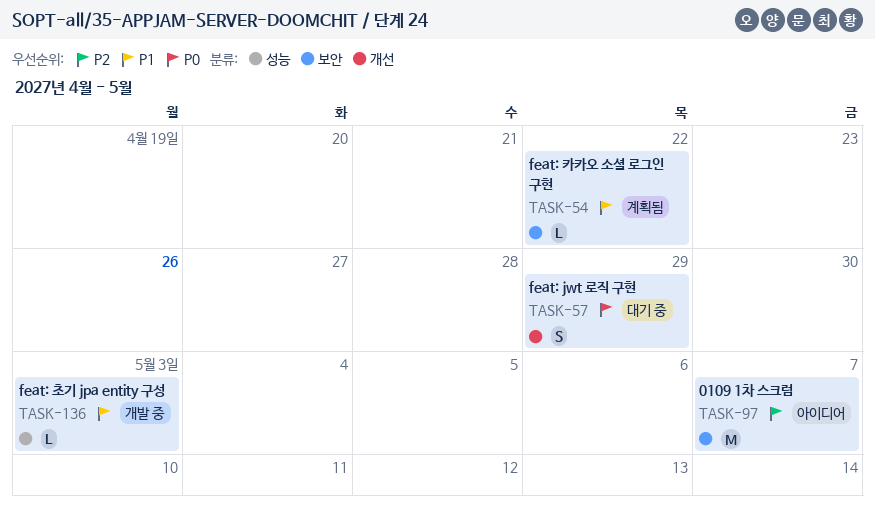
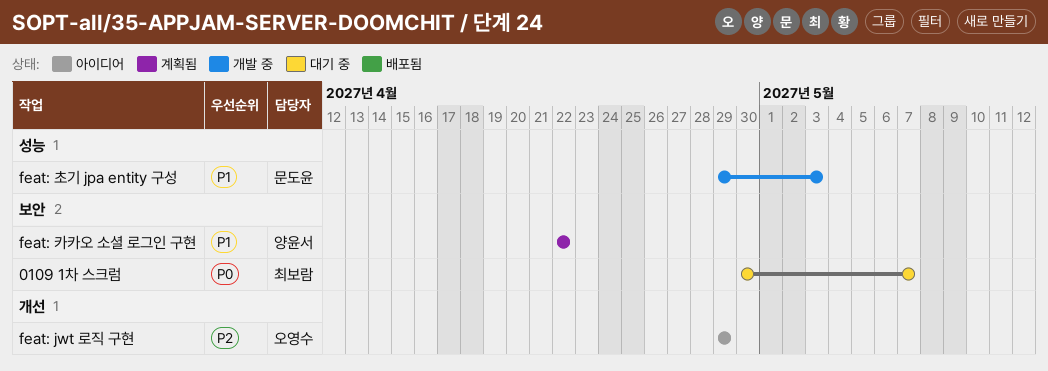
0109 1차 스크럼, status: 아이디어 -> 대기 중
0109 1차 스크럼, priority: P2 -> P0
feat: jwt 로직 구현, status: 대기 중 -> 아이디어
feat: jwt 로직 구현, priority: P0 -> P2

